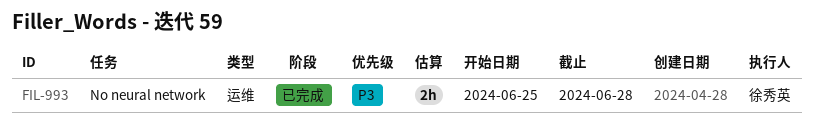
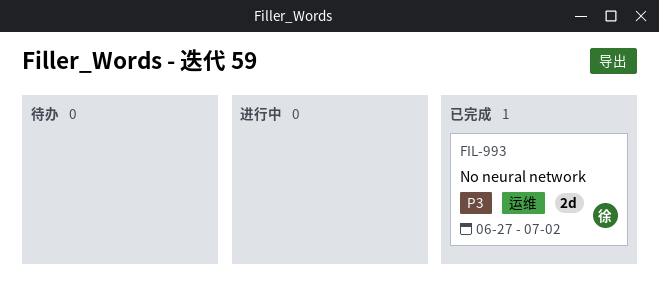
FIL-993, estimate: 2h -> 2d
FIL-993, start: Jun 25 -> Jun 27
FIL-993, due: Jun 28 -> Jul 2

